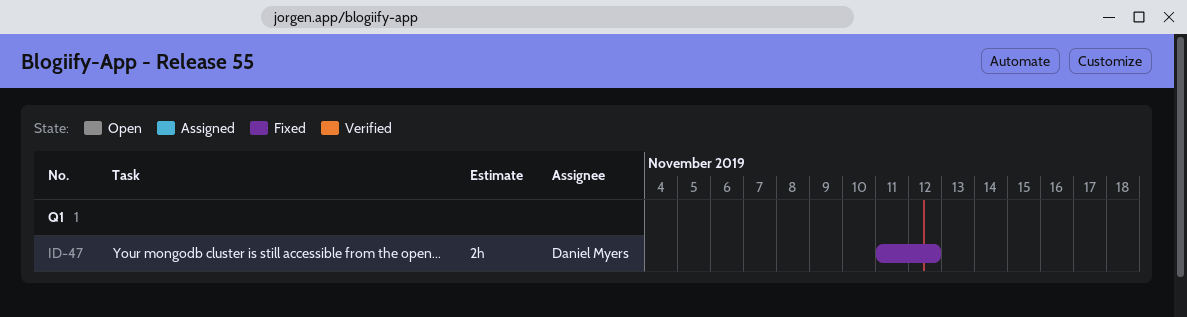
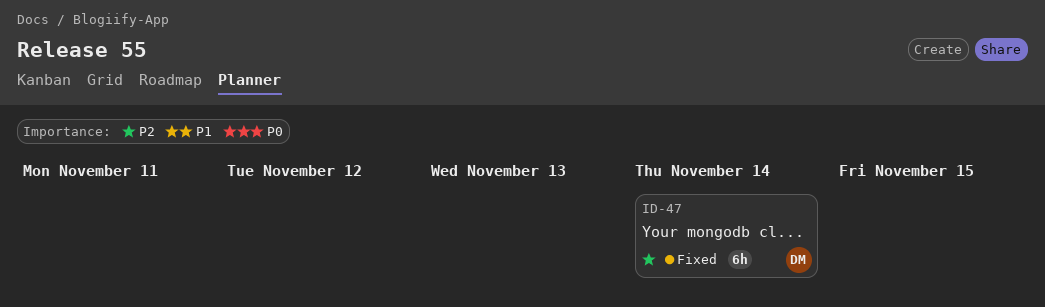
ID-47, estimate: 2h -> 6h
ID-47, due: Nov 12 -> Nov 14

